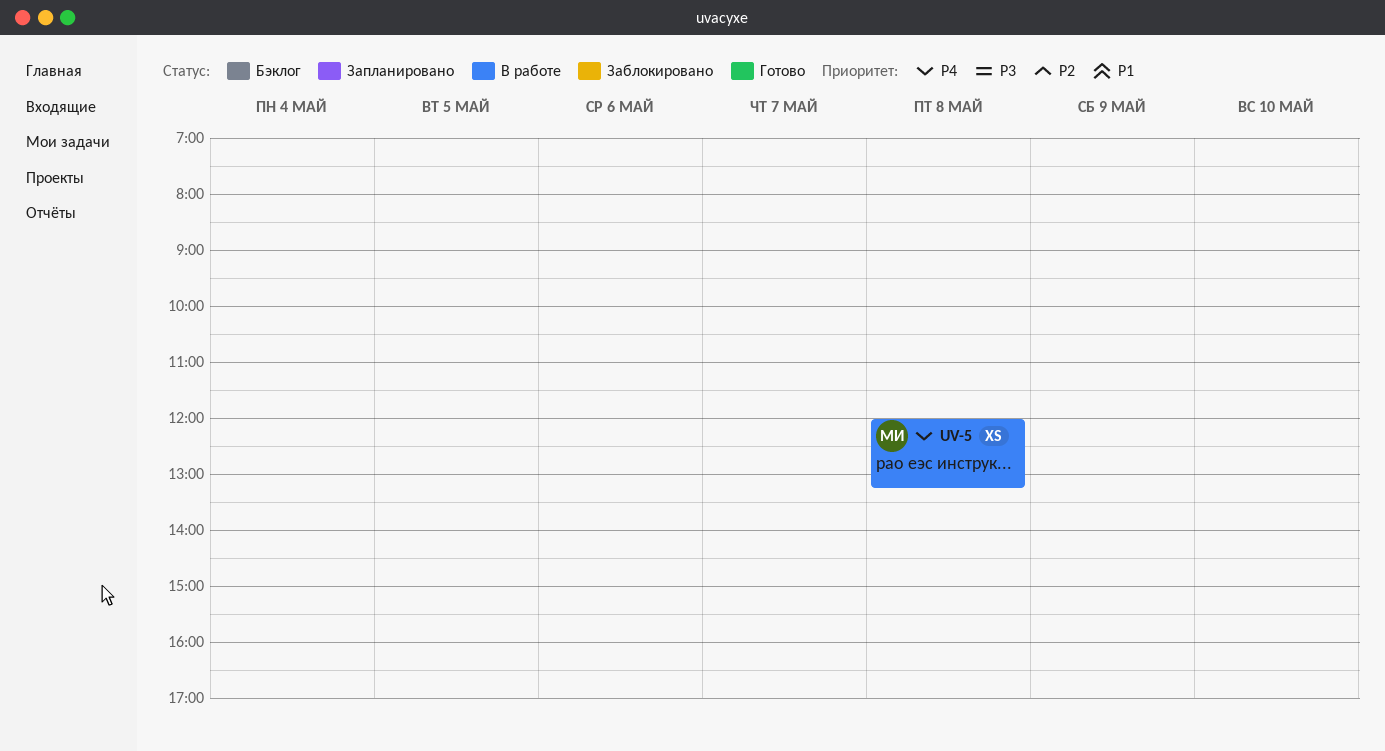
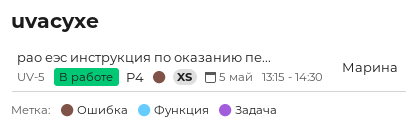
UV-5, day: May 8 -> May 5
UV-5, begins: 12:00 -> 13:15
UV-5, ends: 13:15 -> 14:30

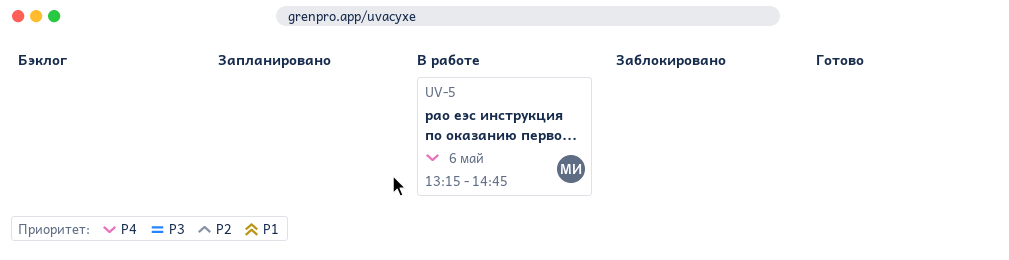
UV-5, day: May 5 -> May 6
UV-5, ends: 14:30 -> 14:45

